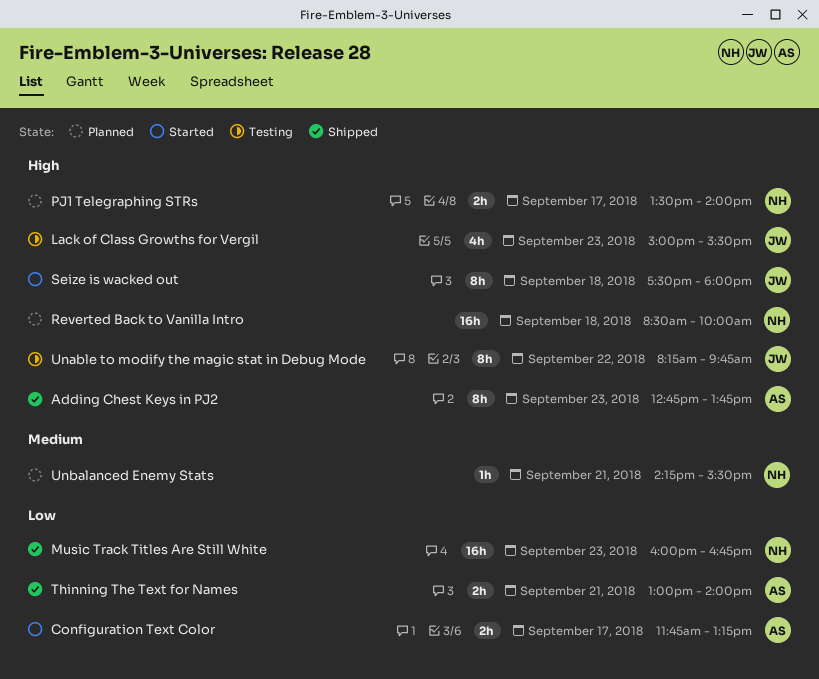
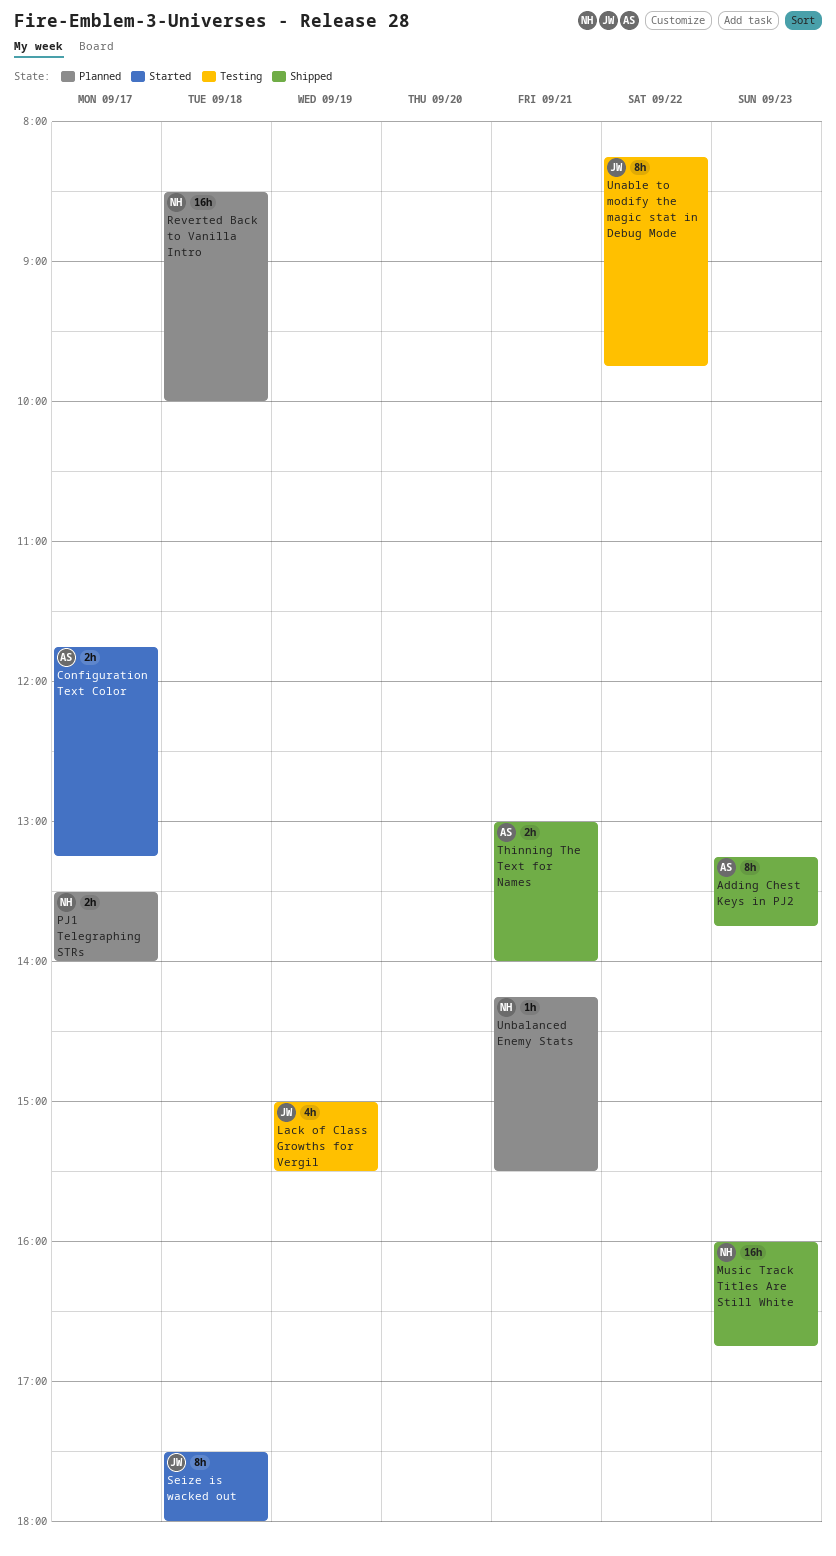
Adding Chest Keys in PJ2, begins: 12:45 -> 13:15
Lack of Class Growths for Vergil, day: Sep 23 -> Sep 19

